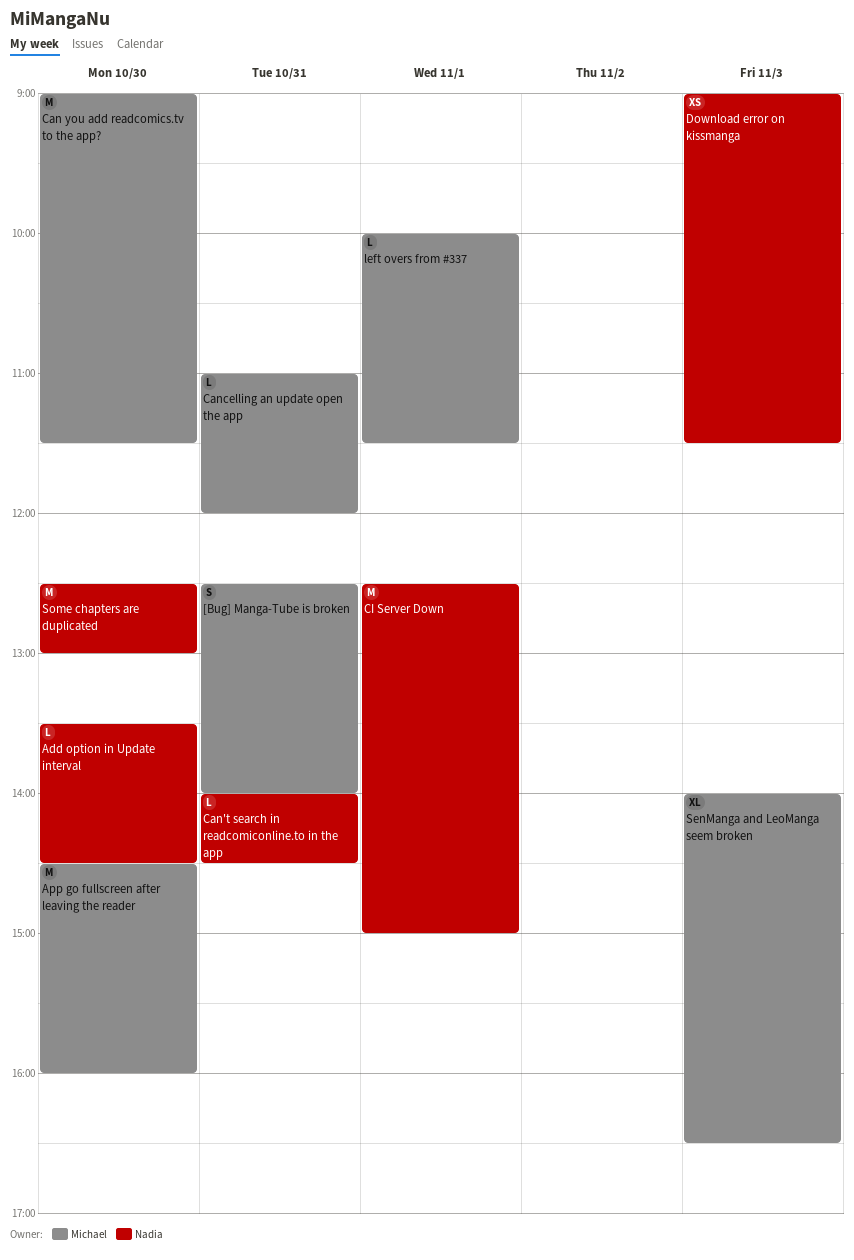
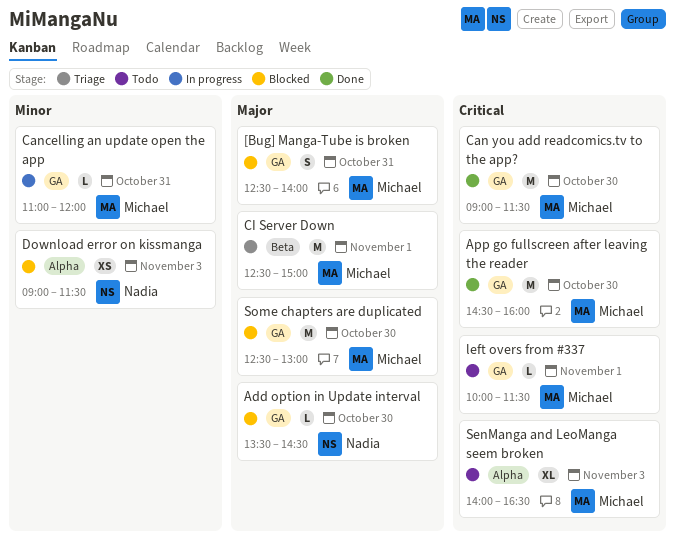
Can't search in readcomiconline.to in the app: present -> none
CI Server Down, owner: Nadia -> Michael
Some chapters are duplicated, owner: Nadia -> Michael

